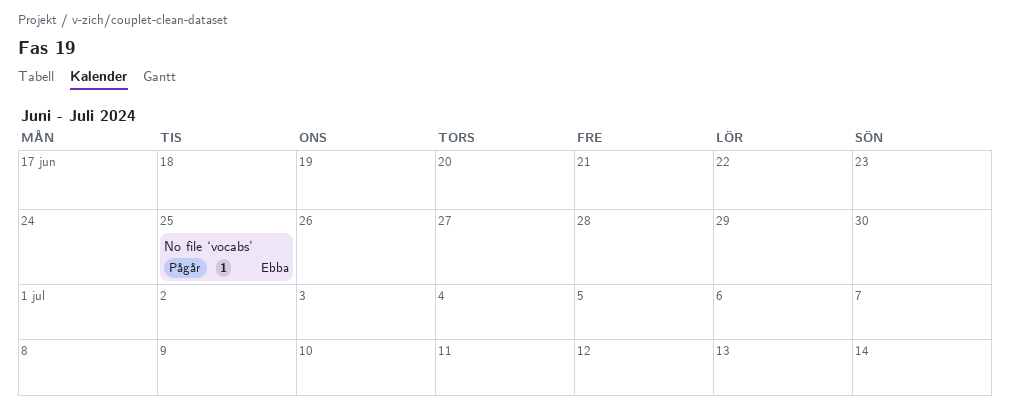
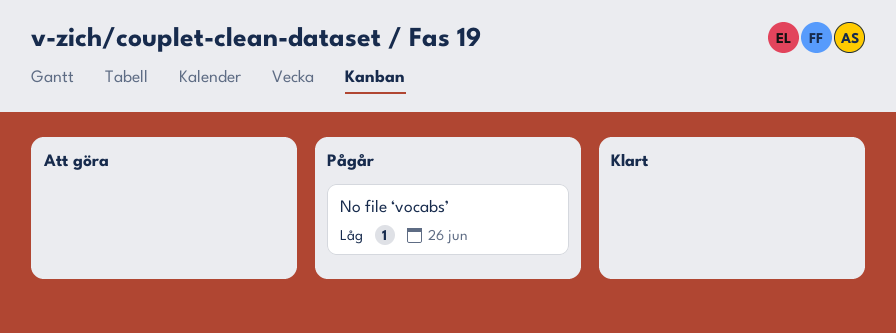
No file ‘vocabs’, due: Jun 25 -> Jun 26

